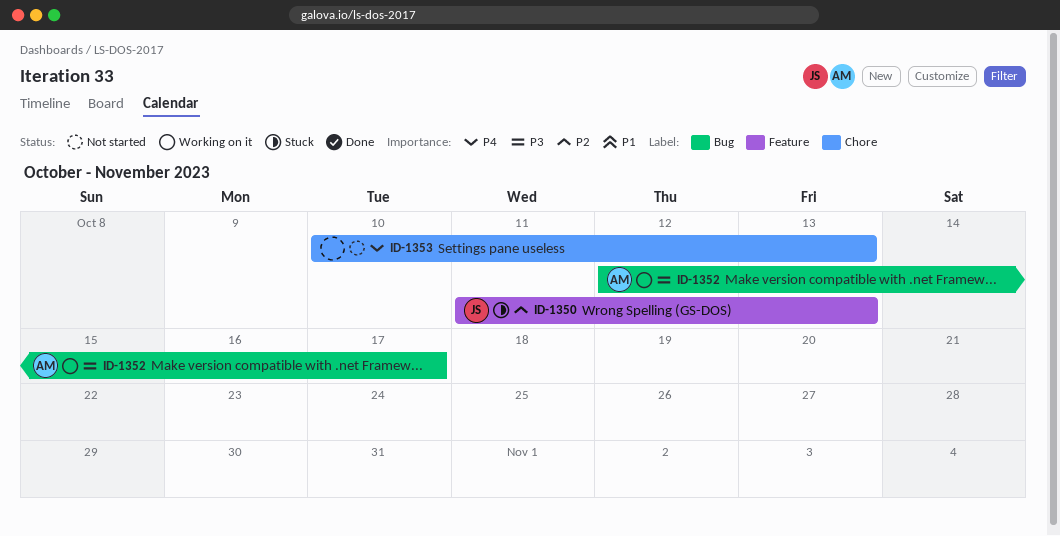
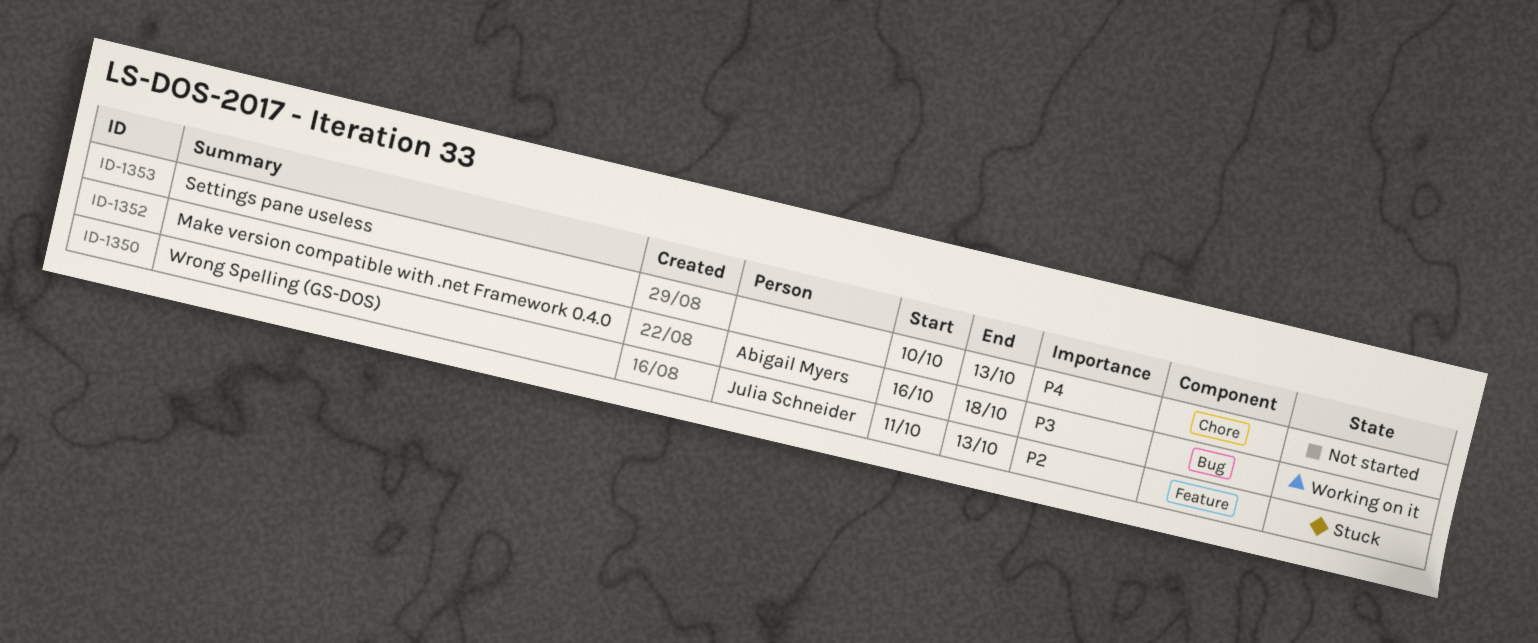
ID-1352, start: Oct 12 -> Oct 16
ID-1352, due: Oct 17 -> Oct 18

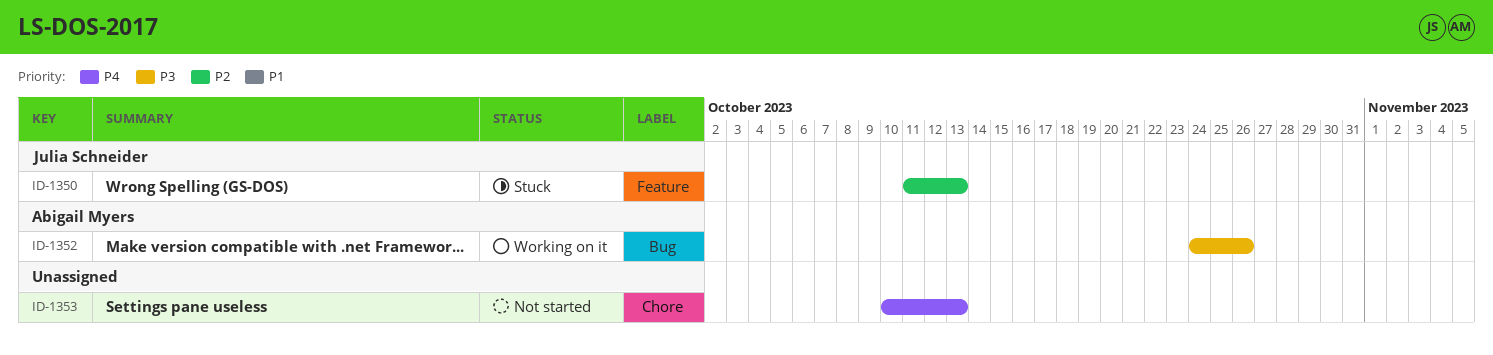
ID-1352, start: Oct 16 -> Oct 24
ID-1352, due: Oct 18 -> Oct 26

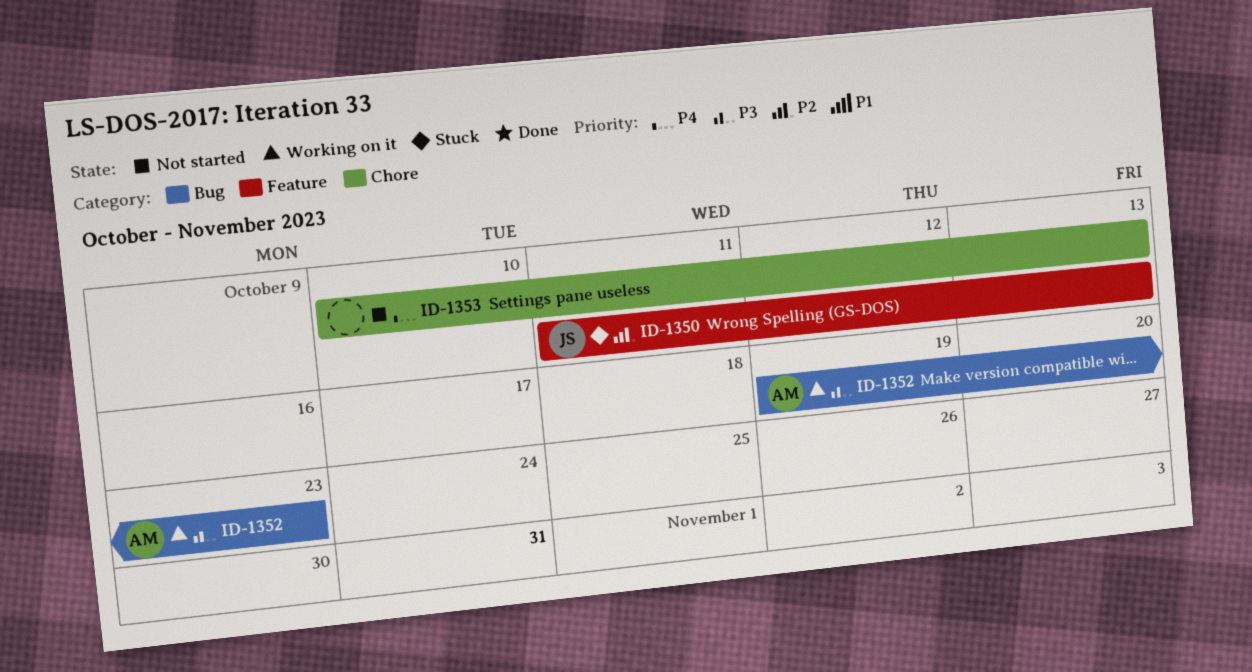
ID-1352, start: Oct 24 -> Oct 19
ID-1352, due: Oct 26 -> Oct 23

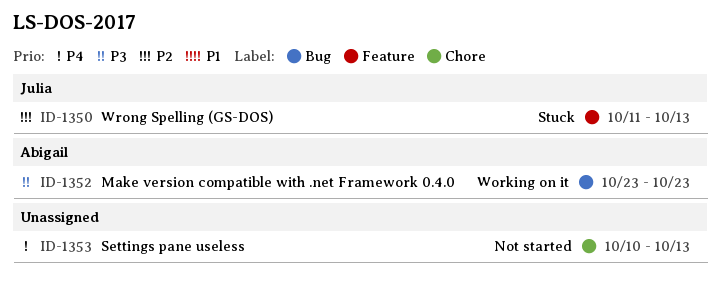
ID-1352, start: Oct 19 -> Oct 23

